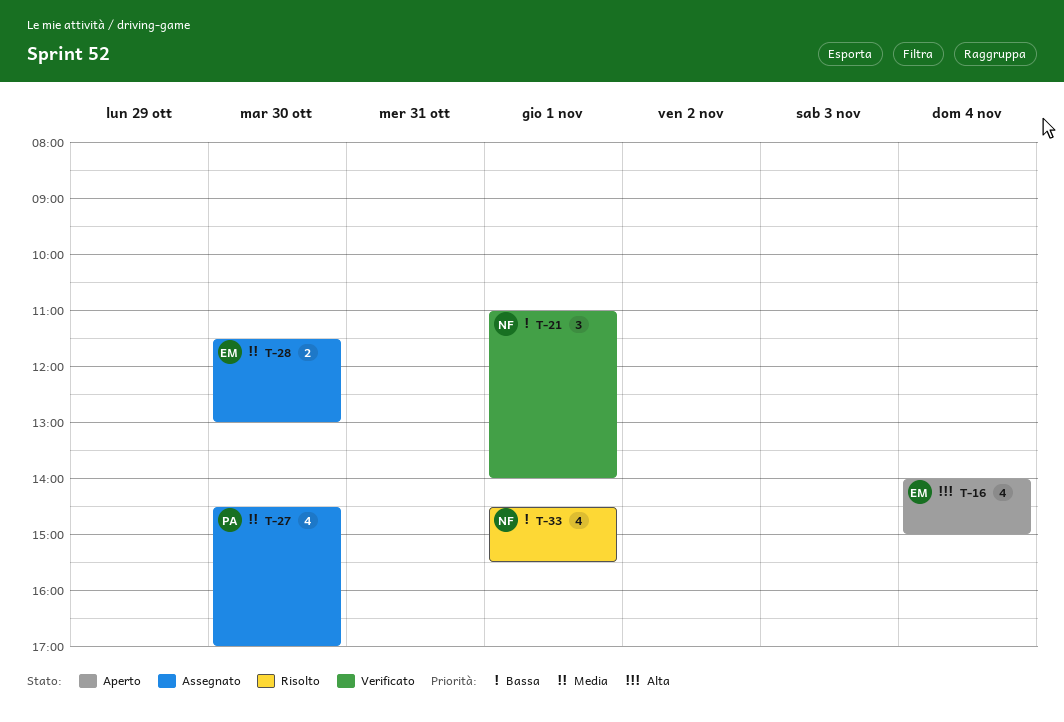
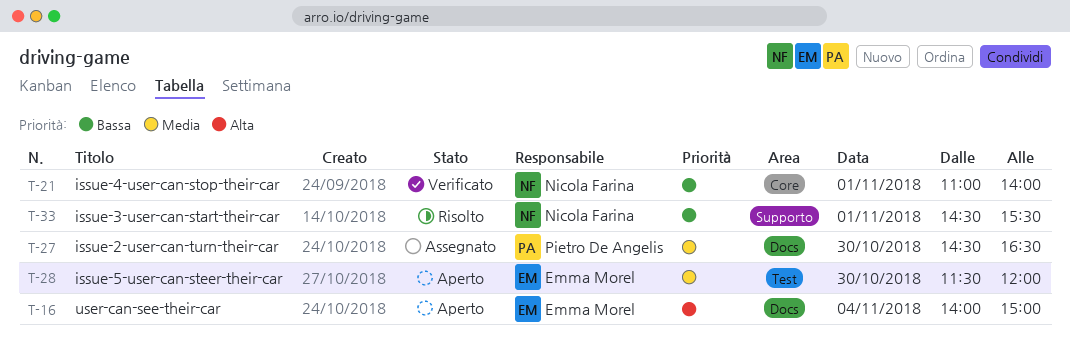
T-27, ends: 17:00 -> 16:30
T-28, status: Assegnato -> Aperto
T-28, ends: 13:00 -> 12:00

